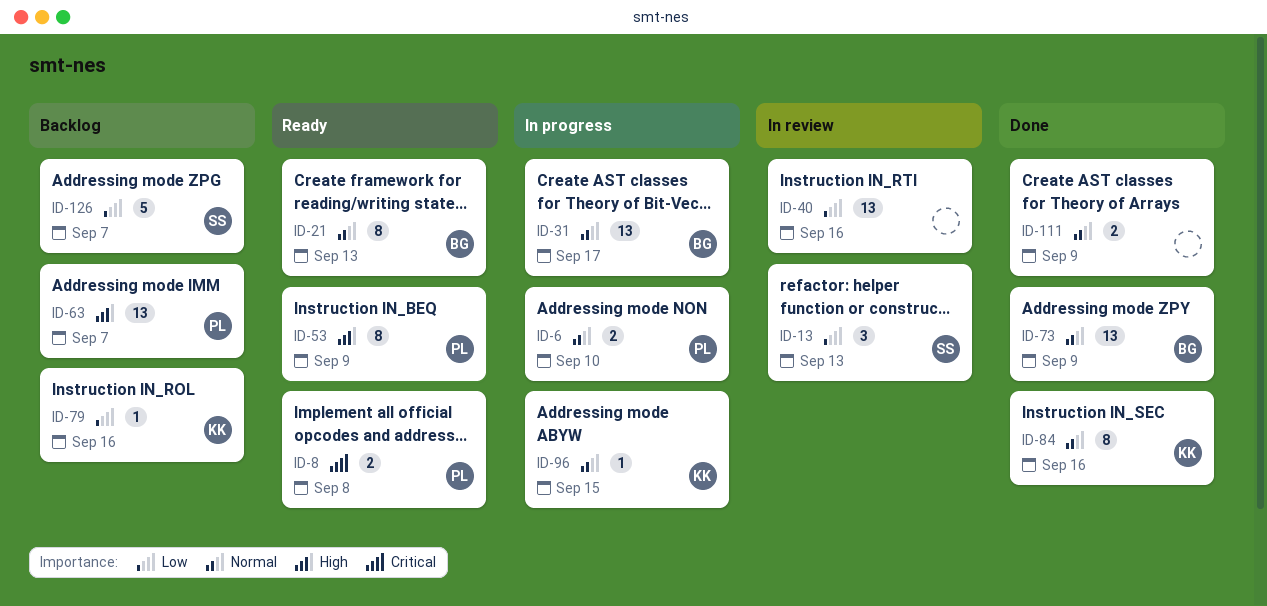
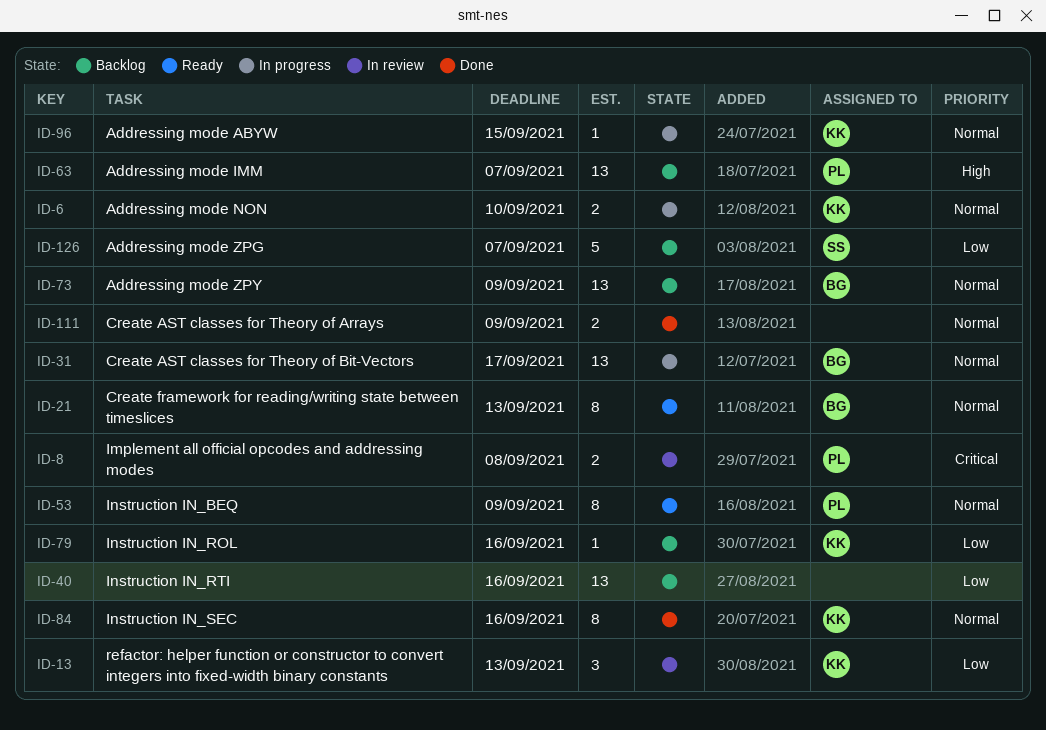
ID-6, owner: PL -> KK
ID-8, status: Ready -> In review
ID-13, owner: SS -> KK
ID-40, status: In review -> Backlog
ID-53, priority: High -> Normal
ID-73, status: Done -> Backlog

